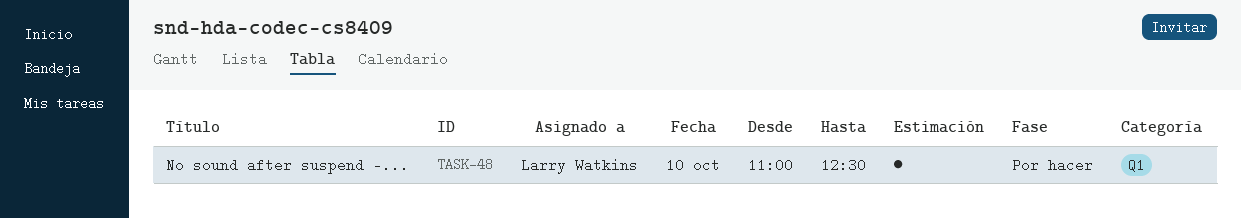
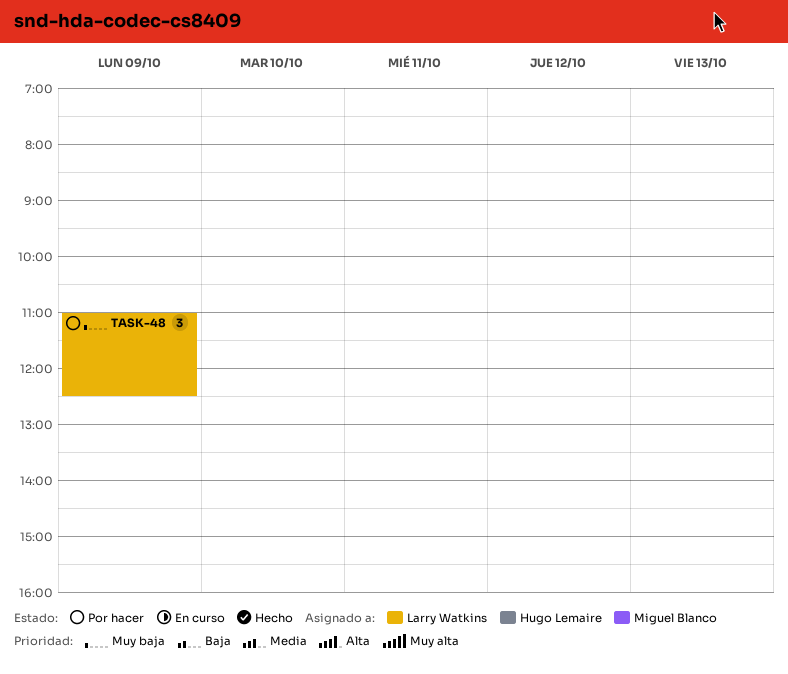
TASK-48, estimate: 1 -> 3
TASK-48, day: Oct 10 -> Oct 9

